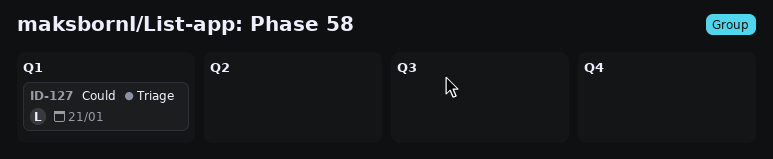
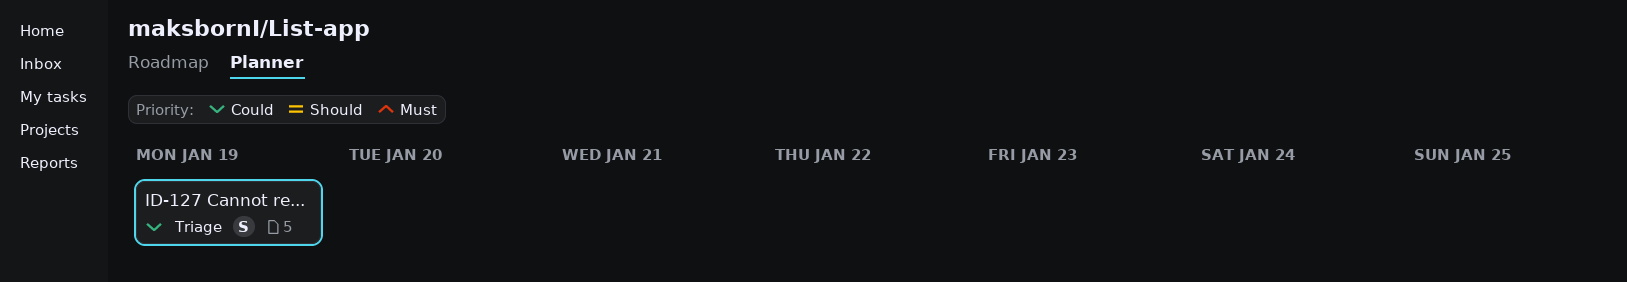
ID-127, estimate: L -> S
ID-127, due: Jan 21 -> Jan 19

